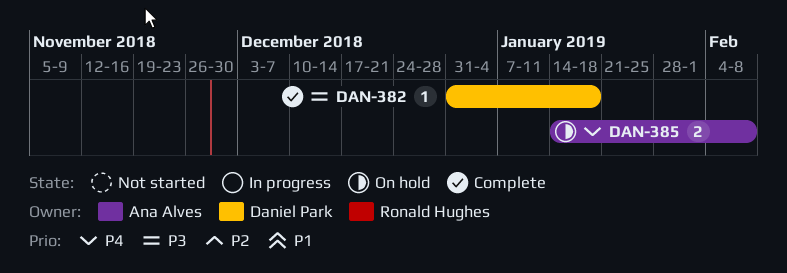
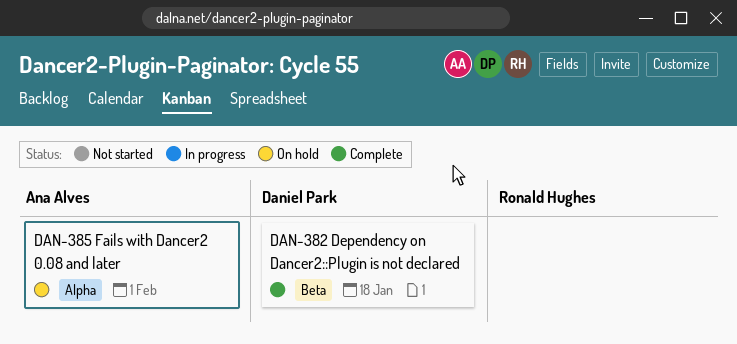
DAN-385, due: Feb 8 -> Feb 1

